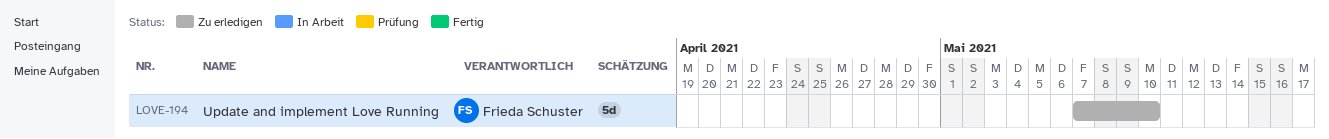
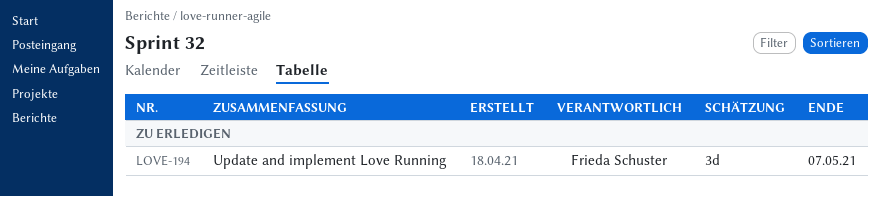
LOVE-194, estimate: 5d -> 3d
LOVE-194, due: May 10 -> May 7

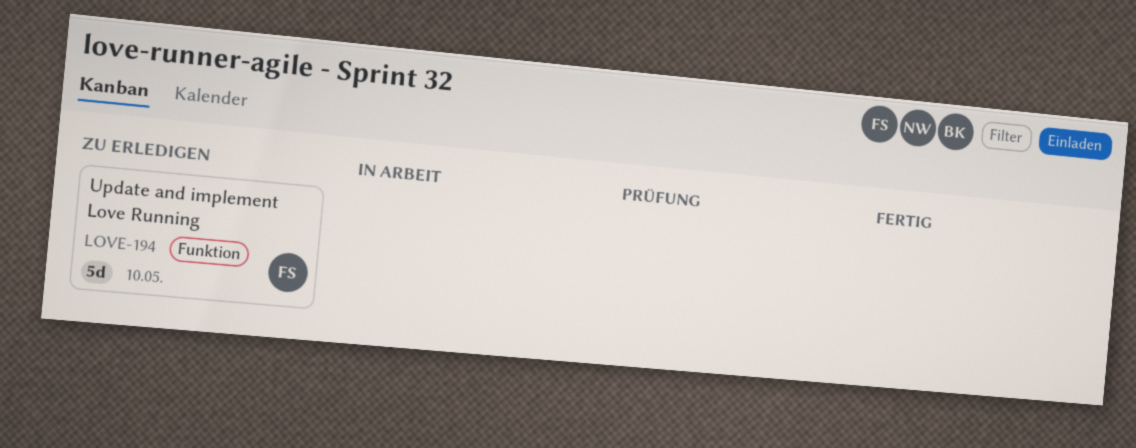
LOVE-194, estimate: 3d -> 5d
LOVE-194, due: May 7 -> May 10

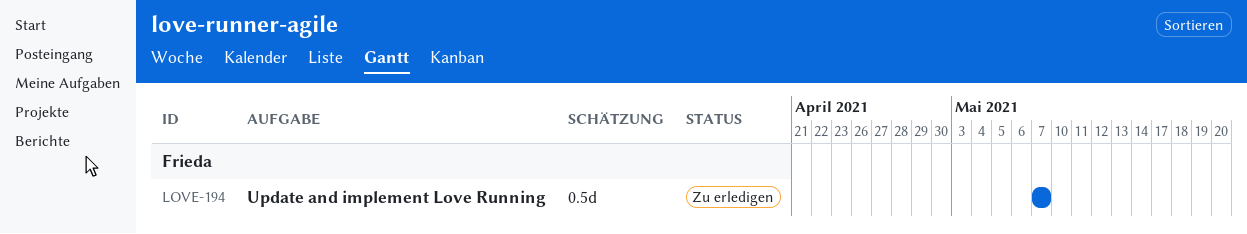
LOVE-194, estimate: 5d -> 0.5d
LOVE-194, due: May 10 -> May 7

